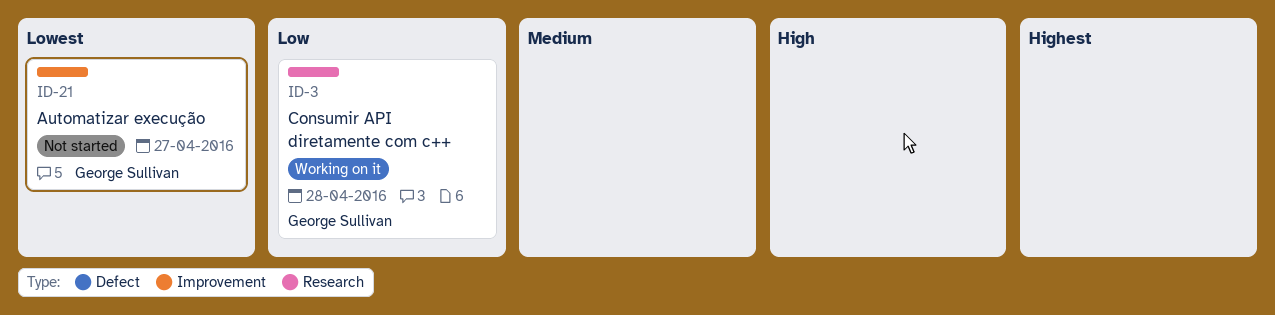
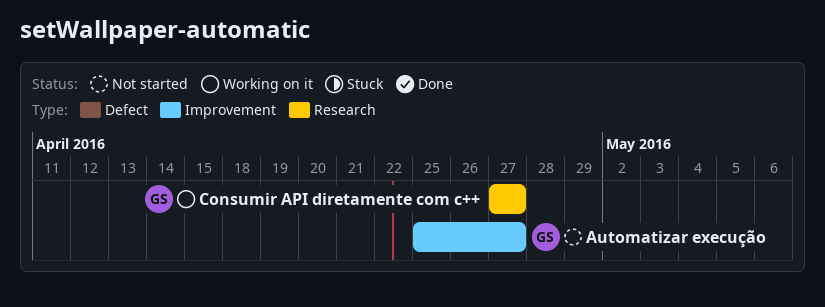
Consumir API diretamente com c++, due: Apr 28 -> Apr 27

